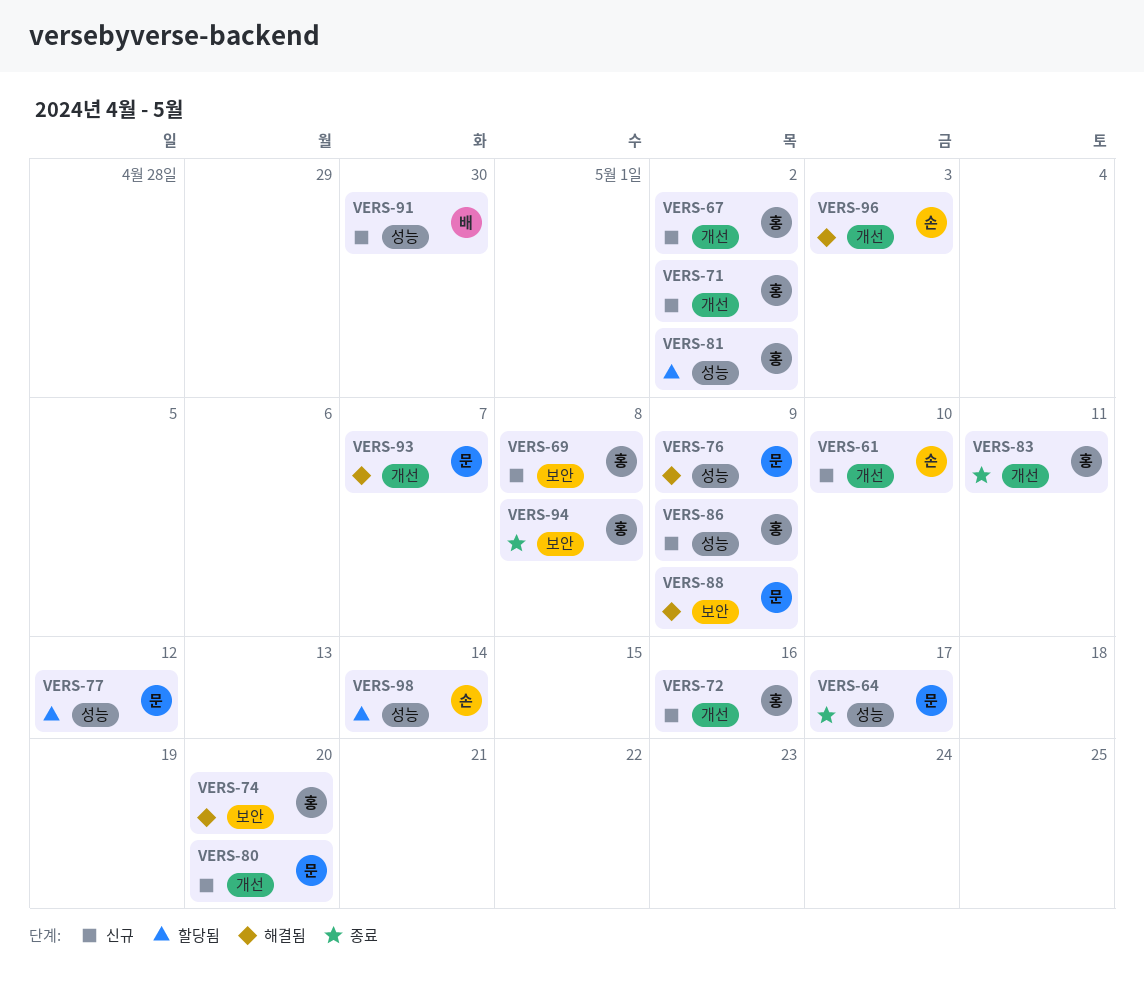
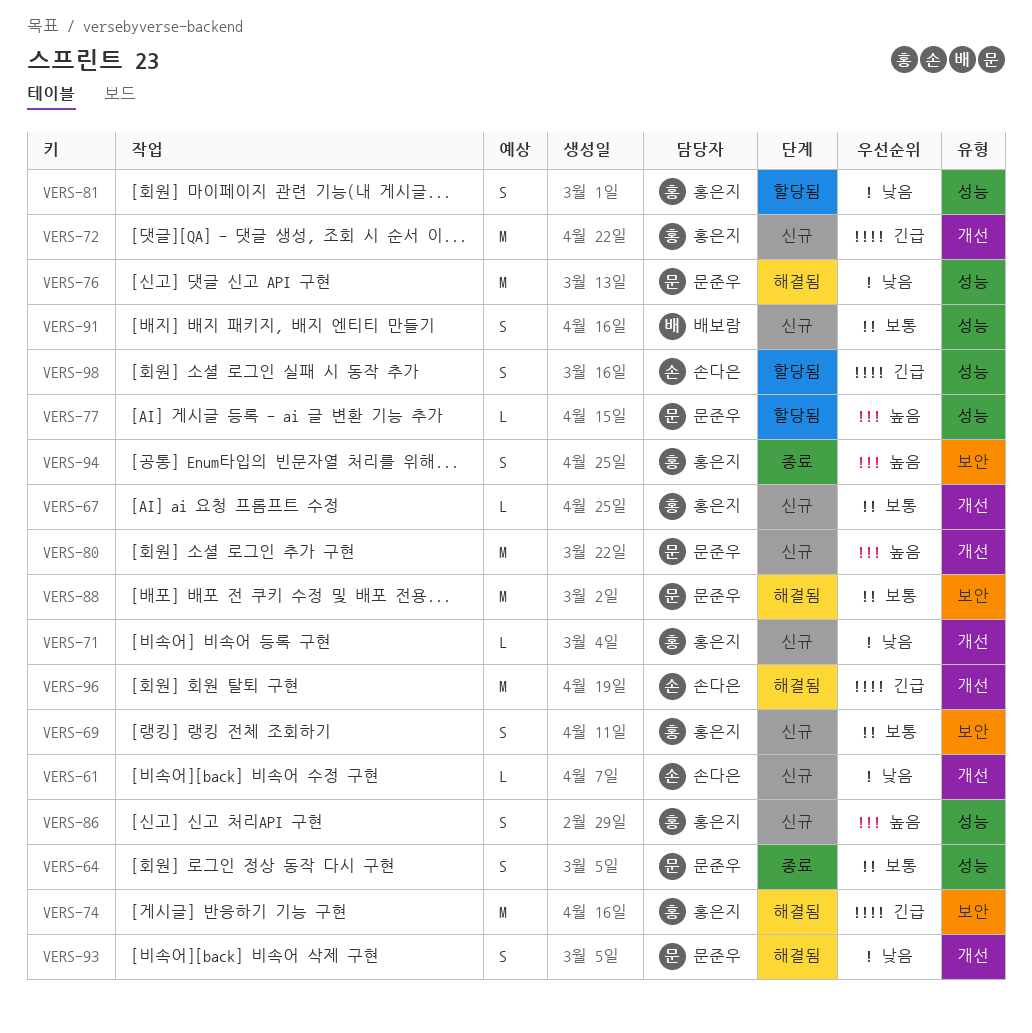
VERS-83: present -> none

